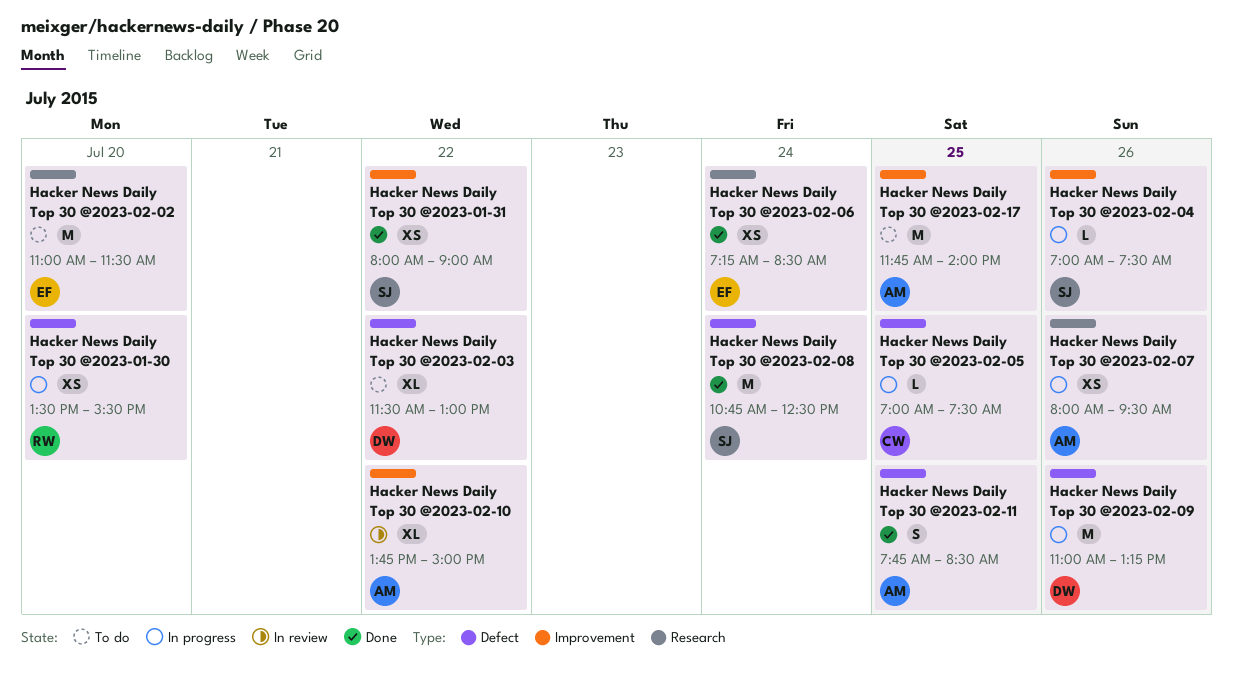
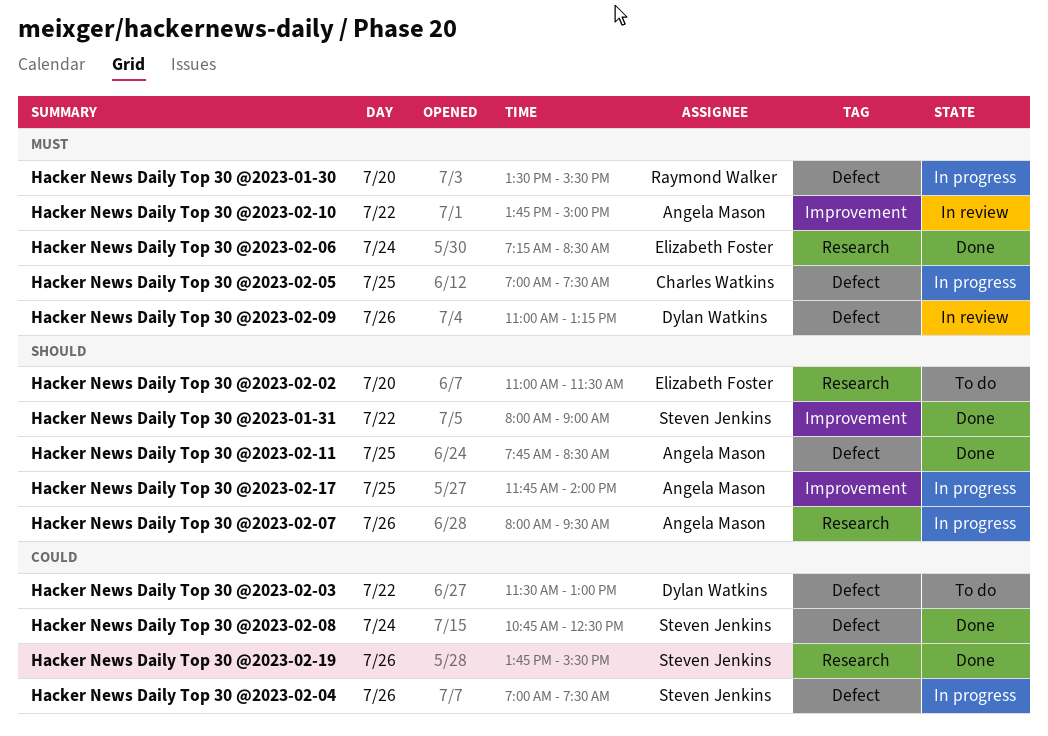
Hacker News Daily Top 30 @2023-02-04, label: Improvement -> Defect
Hacker News Daily Top 30 @2023-02-09, status: In progress -> In review
Hacker News Daily Top 30 @2023-02-17, status: To do -> In progress
Hacker News Daily Top 30 @2023-02-19: none -> present

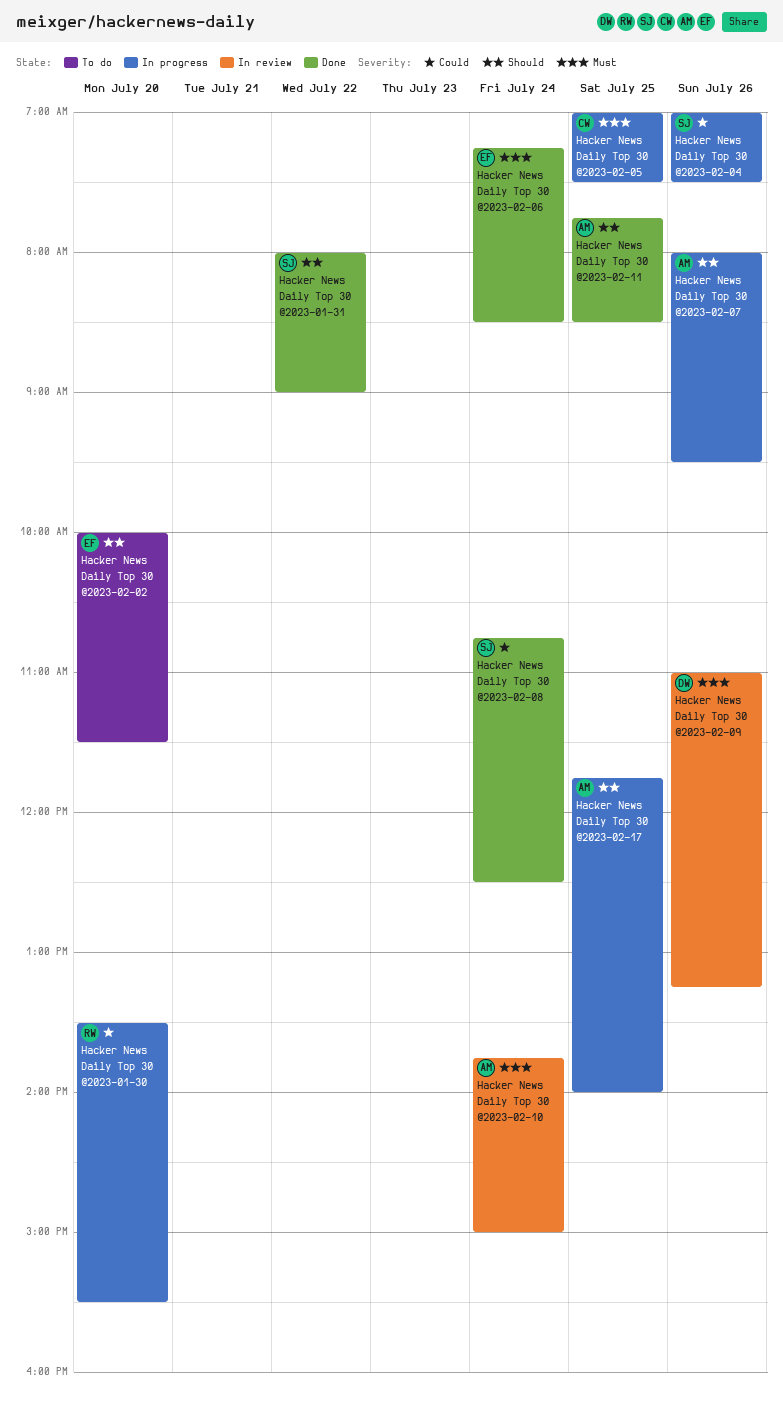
Hacker News Daily Top 30 @2023-01-30, priority: Must -> Could
Hacker News Daily Top 30 @2023-02-02, begins: 11:00 -> 10:00
Hacker News Daily Top 30 @2023-02-03: present -> none
Hacker News Daily Top 30 @2023-02-10, day: Jul 22 -> Jul 24
Hacker News Daily Top 30 @2023-02-19: present -> none

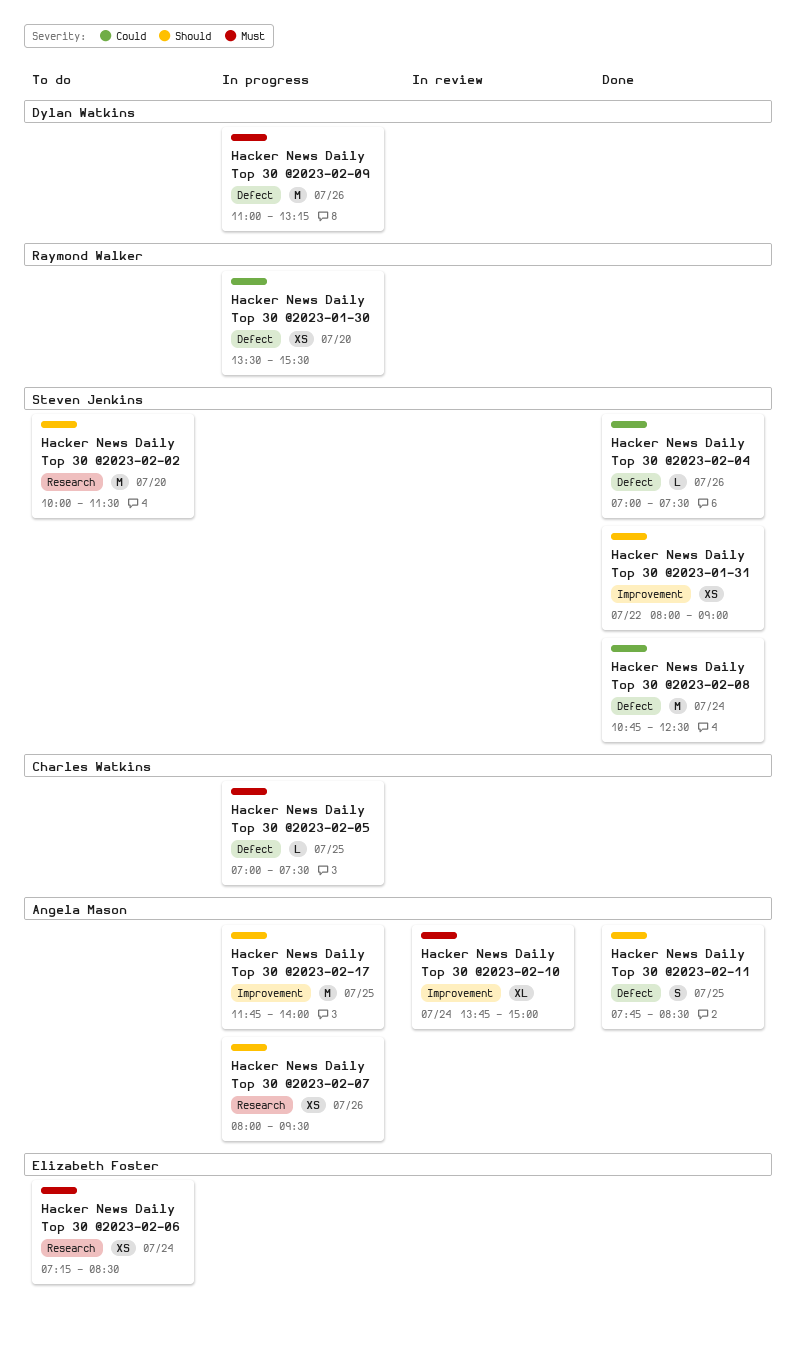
Hacker News Daily Top 30 @2023-02-02, owner: Elizabeth Foster -> Steven Jenkins
Hacker News Daily Top 30 @2023-02-04, status: In progress -> Done
Hacker News Daily Top 30 @2023-02-06, status: Done -> To do
Hacker News Daily Top 30 @2023-02-09, status: In review -> In progress

